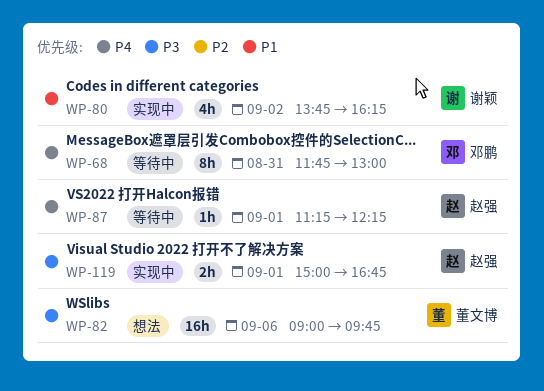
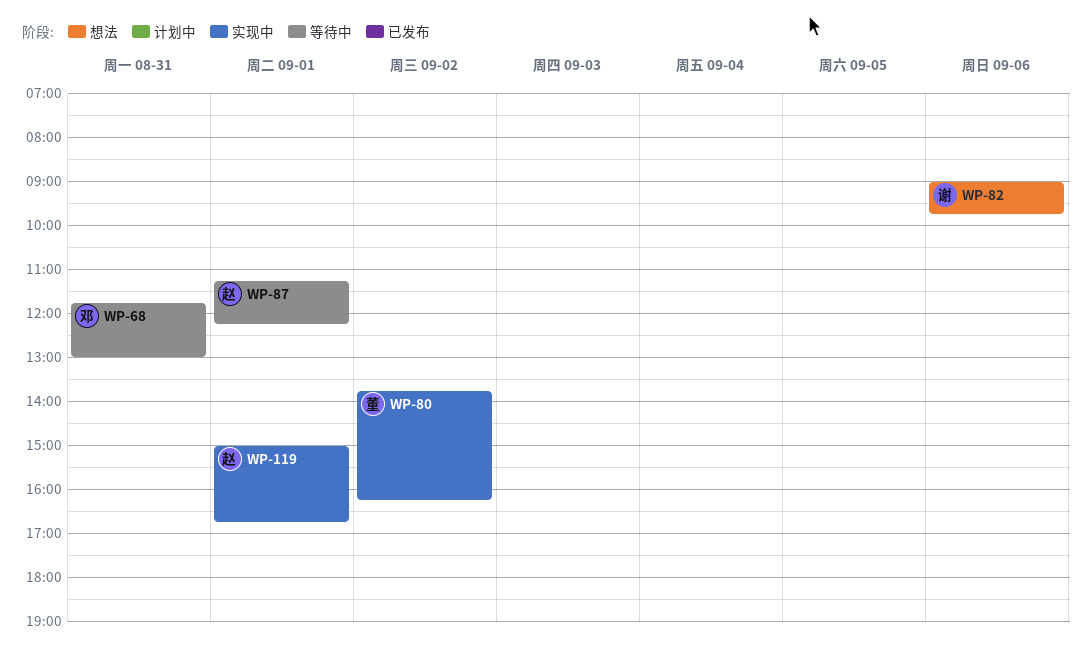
WP-80, owner: 谢颖 -> 董文博
WP-82, owner: 董文博 -> 谢颖

